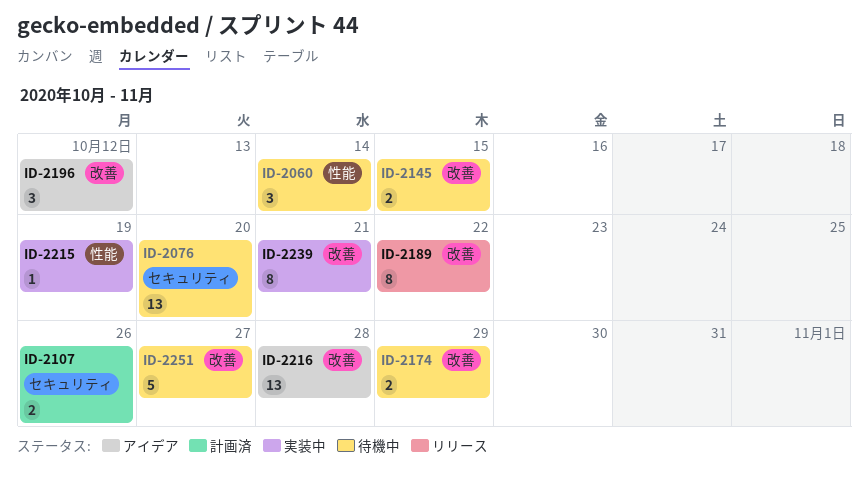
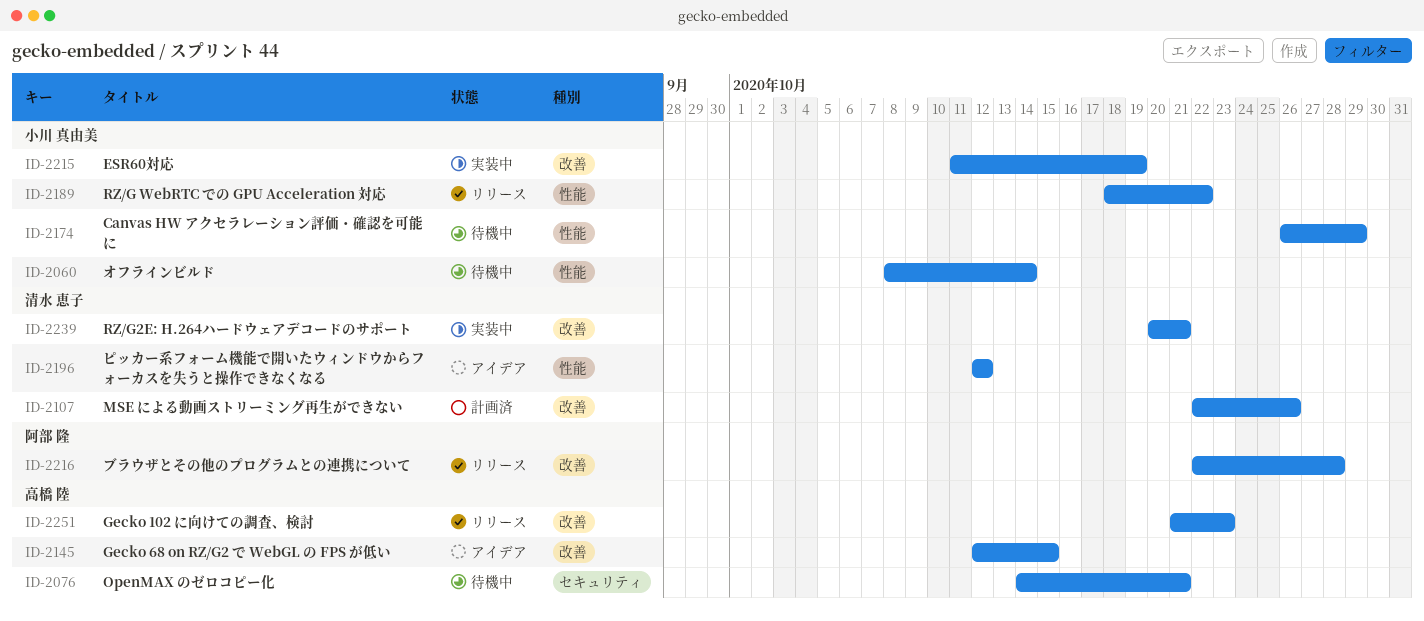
ID-2076, due: Oct 20 -> Oct 21
ID-2107, label: セキュリティ -> 改善
ID-2145, status: 待機中 -> アイデア
ID-2174, label: 改善 -> 性能
ID-2189, label: 改善 -> 性能
ID-2196, label: 改善 -> 性能
ID-2215, label: 性能 -> 改善
ID-2216, status: アイデア -> リリース
ID-2251, status: 待機中 -> リリース
ID-2251, due: Oct 27 -> Oct 23

